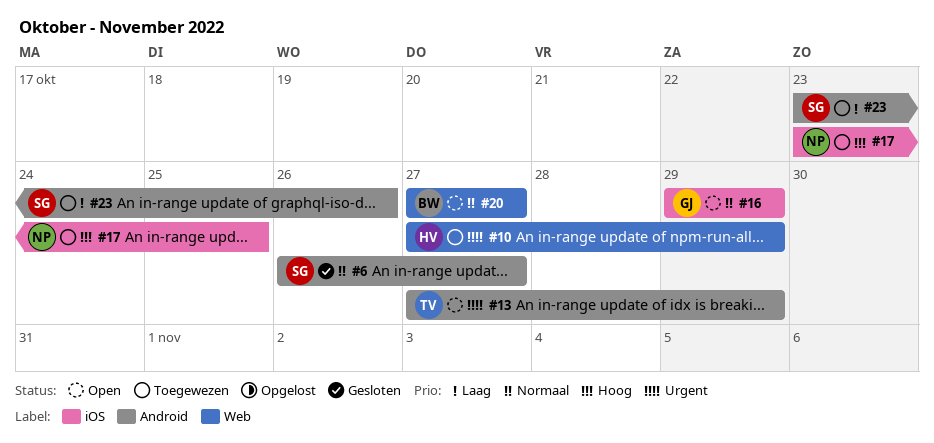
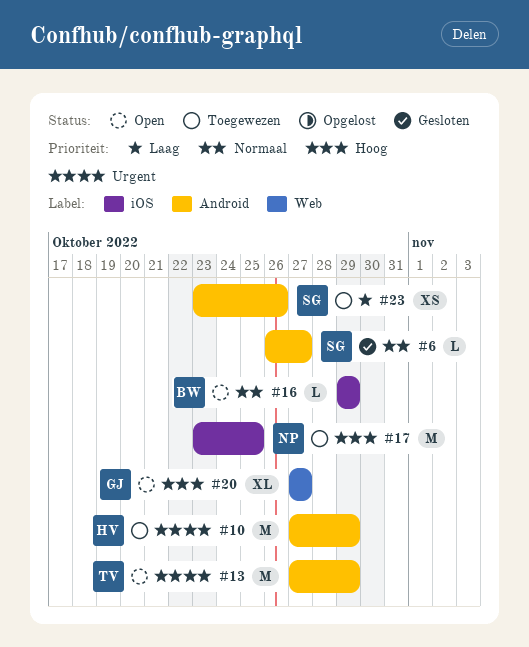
#10, label: Web -> Android
#16, owner: GJ -> BW
#20, owner: BW -> GJ
#20, priority: Normaal -> Hoog

